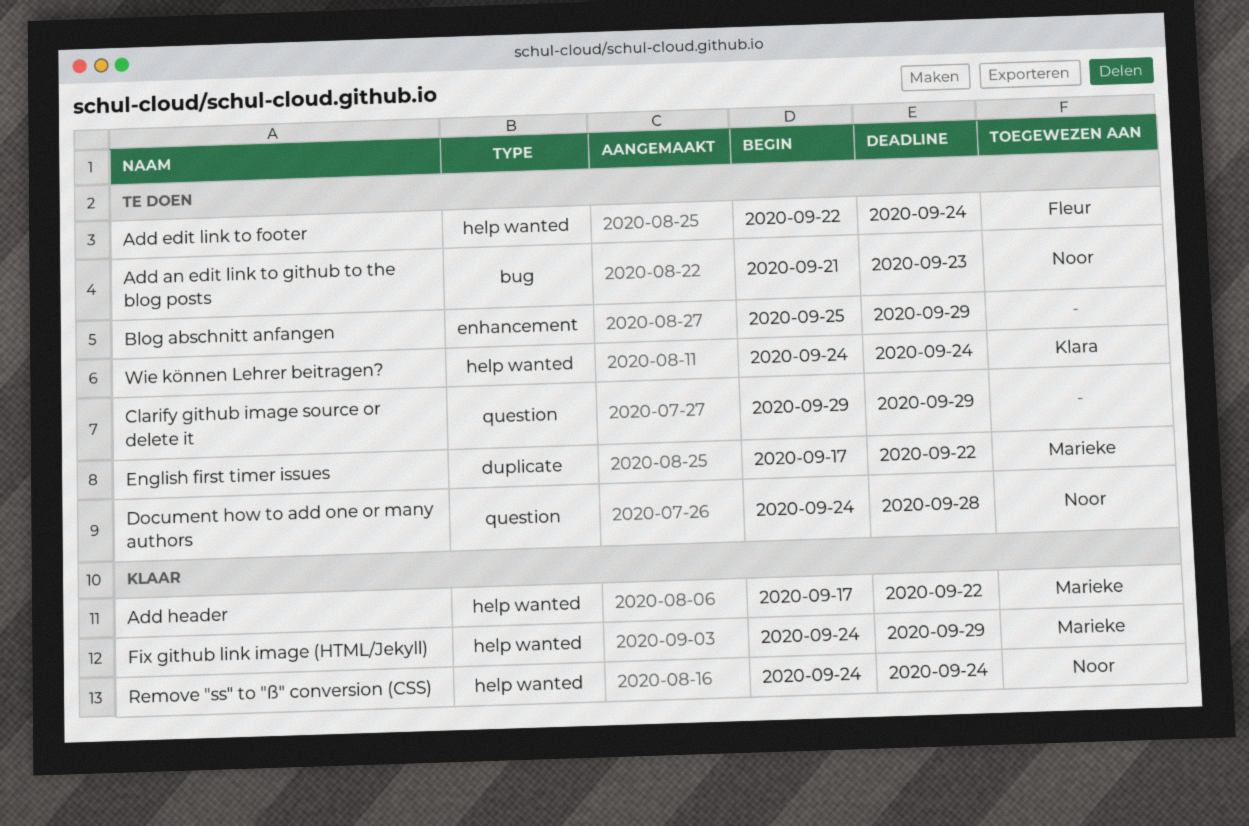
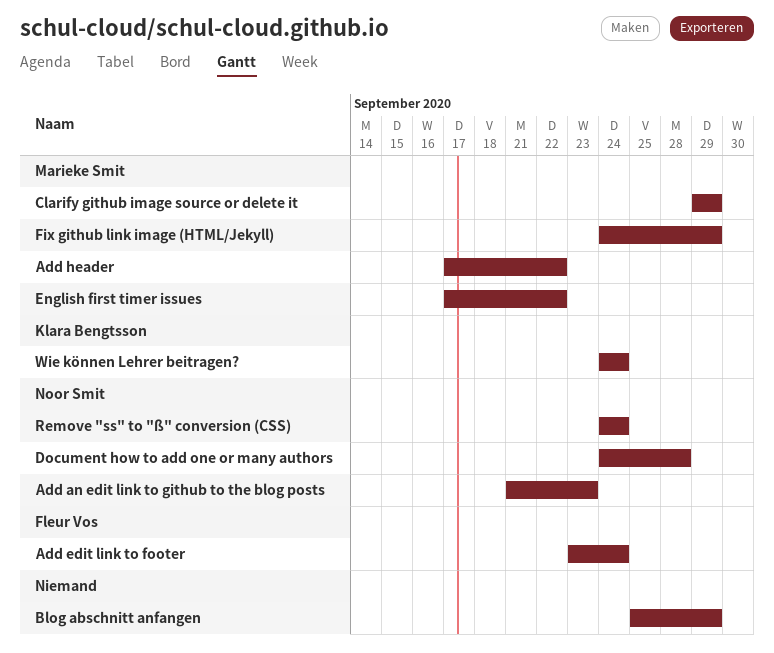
Add edit link to footer, start: Sep 22 -> Sep 23
Clarify github image source or delete it, owner: none -> Marieke Smit

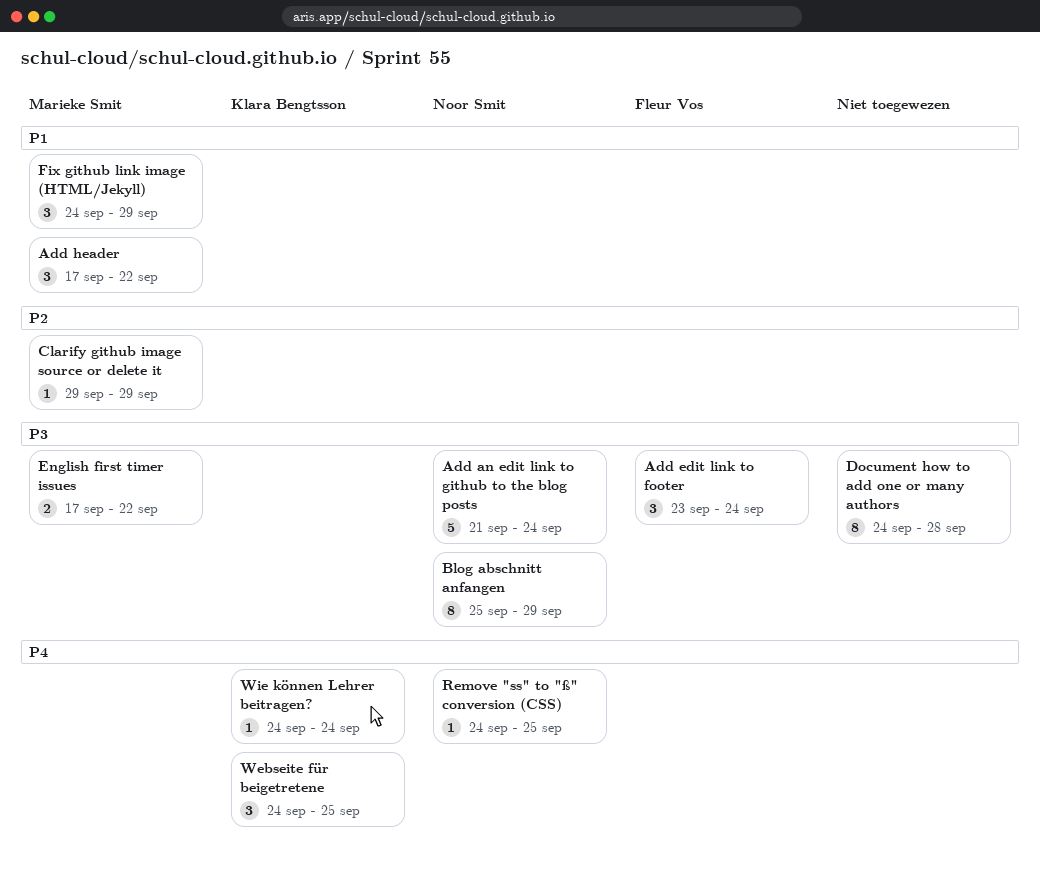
Add an edit link to github to the blog posts, due: Sep 23 -> Sep 24
Blog abschnitt anfangen, owner: none -> Noor Smit
Document how to add one or many authors, owner: Noor Smit -> none
Remove "ss" to "ß" conversion (CSS), due: Sep 24 -> Sep 25
Webseite für beigetretene: none -> present

